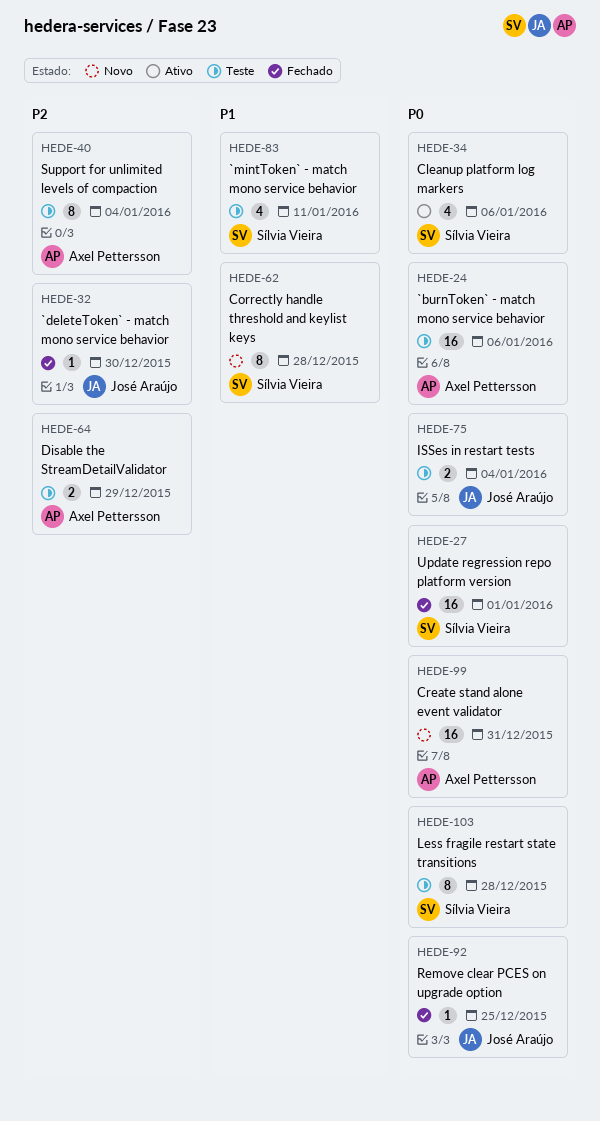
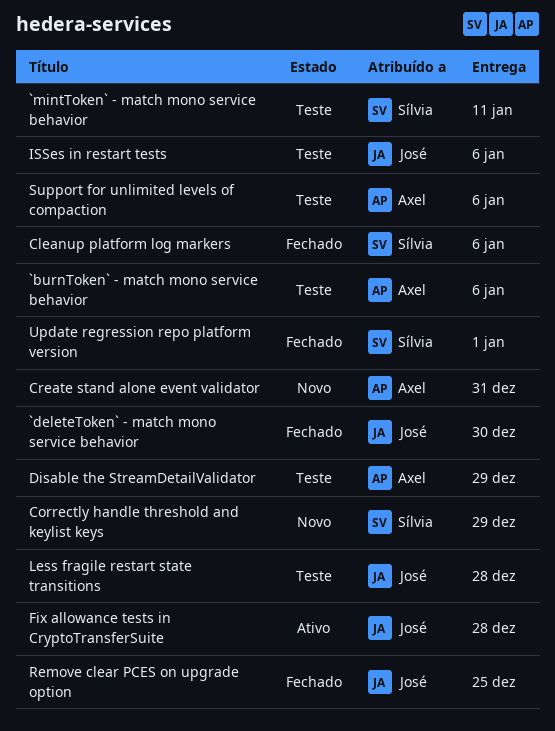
Cleanup platform log markers, status: Ativo -> Fechado
Correctly handle threshold and keylist keys, due: Dec 28 -> Dec 29
Fix allowance tests in CryptoTransferSuite: none -> present
ISSes in restart tests, due: Jan 4 -> Jan 6
Less fragile restart state transitions, owner: Sílvia Vieira -> José Araújo
Support for unlimited levels of compaction, due: Jan 4 -> Jan 6

